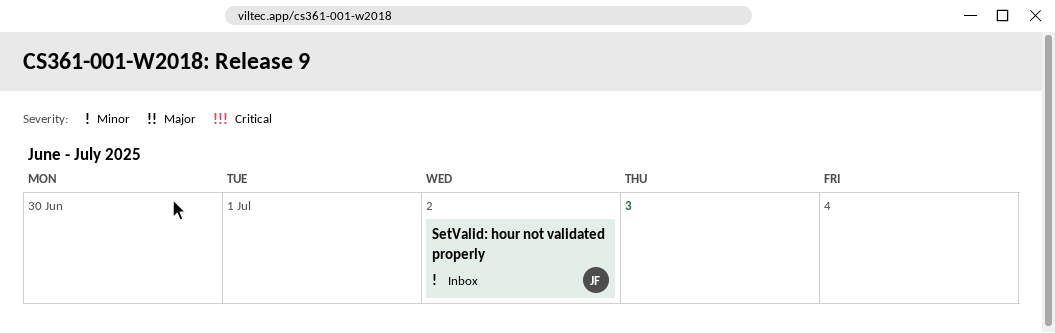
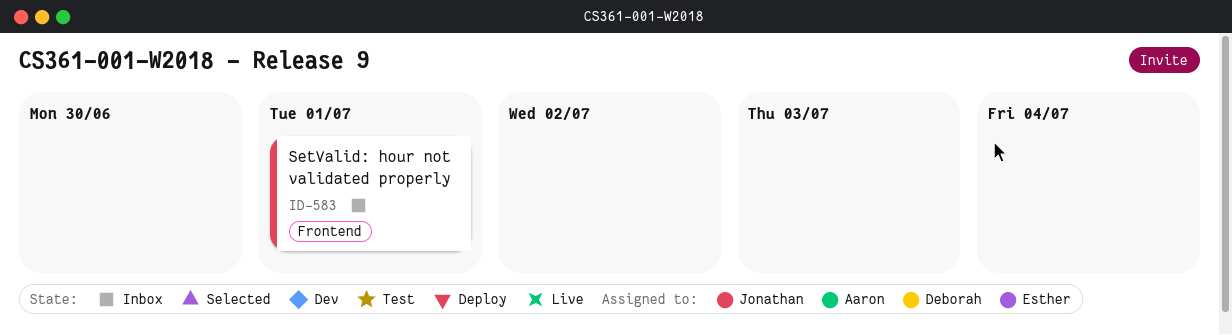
SetValid: hour not validated properly, due: Jul 2 -> Jul 1

